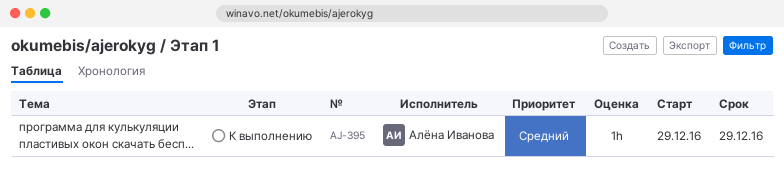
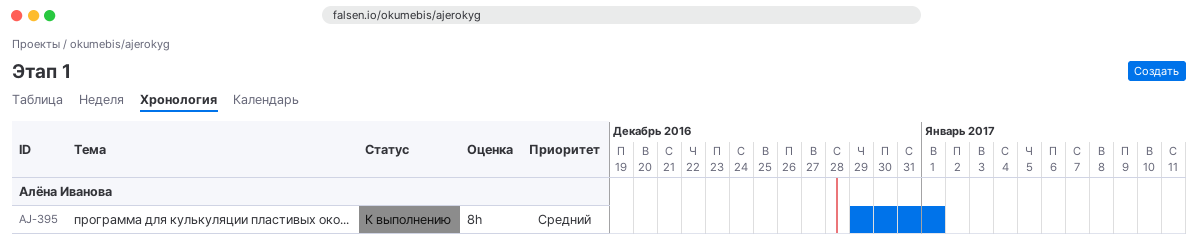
AJ-395, estimate: 1h -> 8h
AJ-395, due: Dec 29 -> Jan 1

